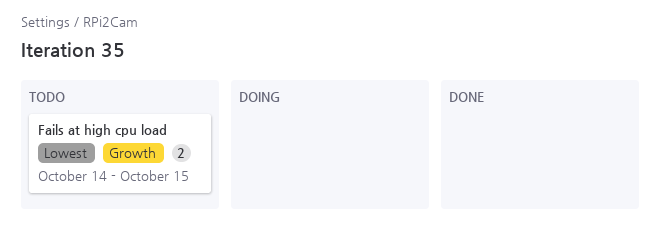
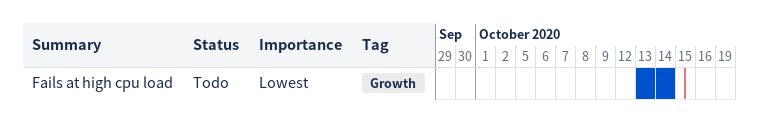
Fails at high cpu load, start: Oct 14 -> Oct 13
Fails at high cpu load, due: Oct 15 -> Oct 14

